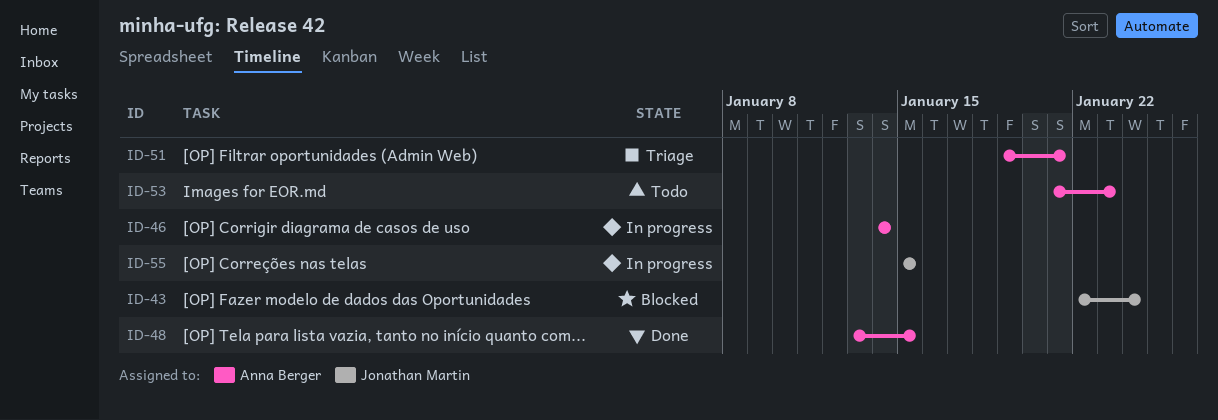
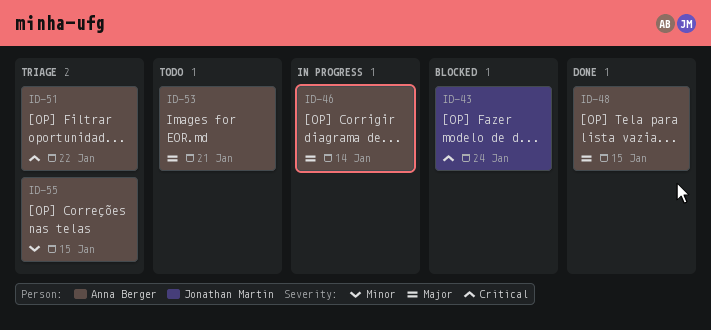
ID-51, due: Jan 21 -> Jan 22
ID-53, due: Jan 23 -> Jan 21
ID-55, status: In progress -> Triage
ID-55, owner: Jonathan Martin -> Anna Berger

